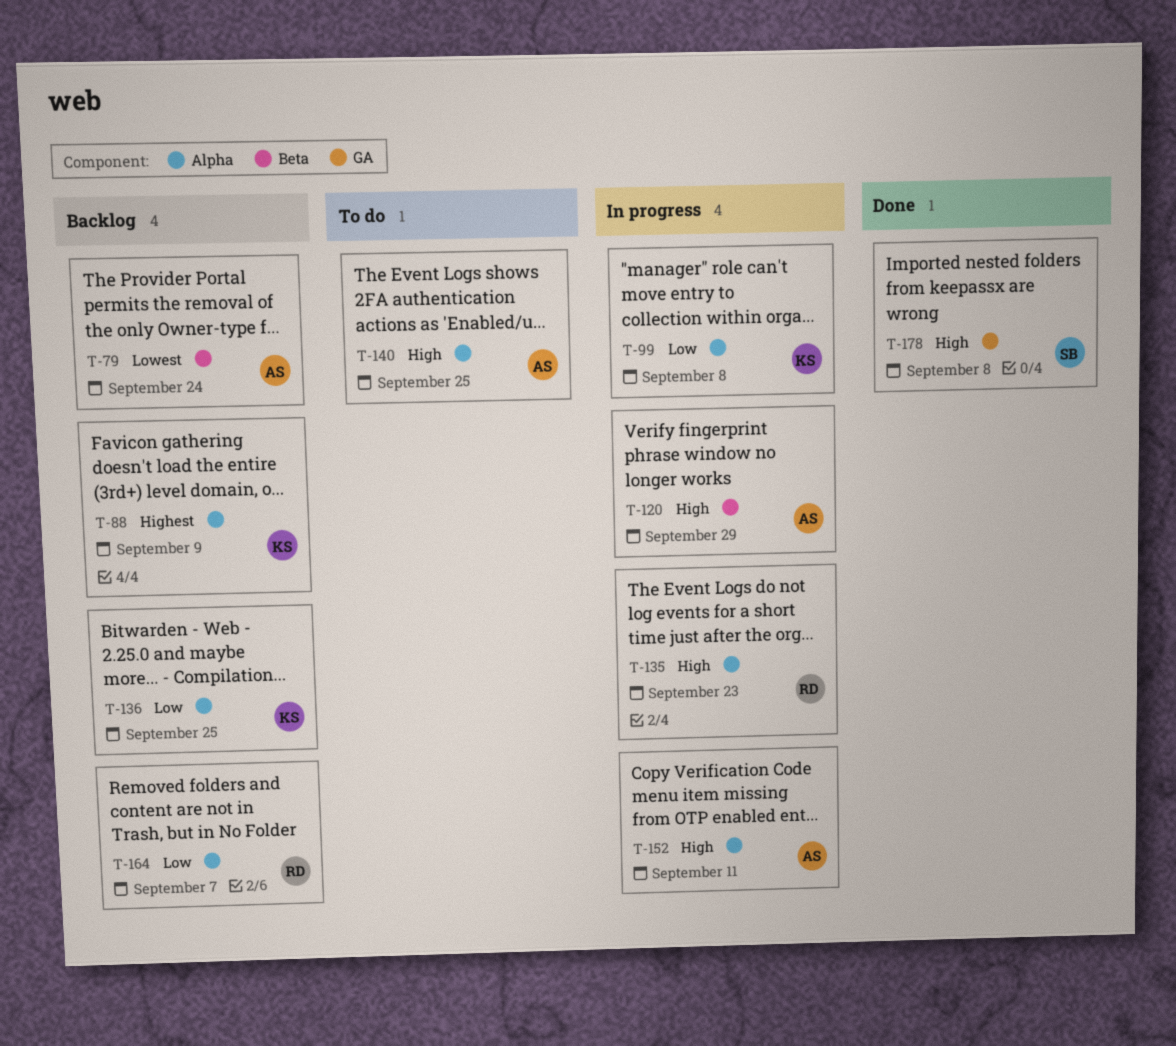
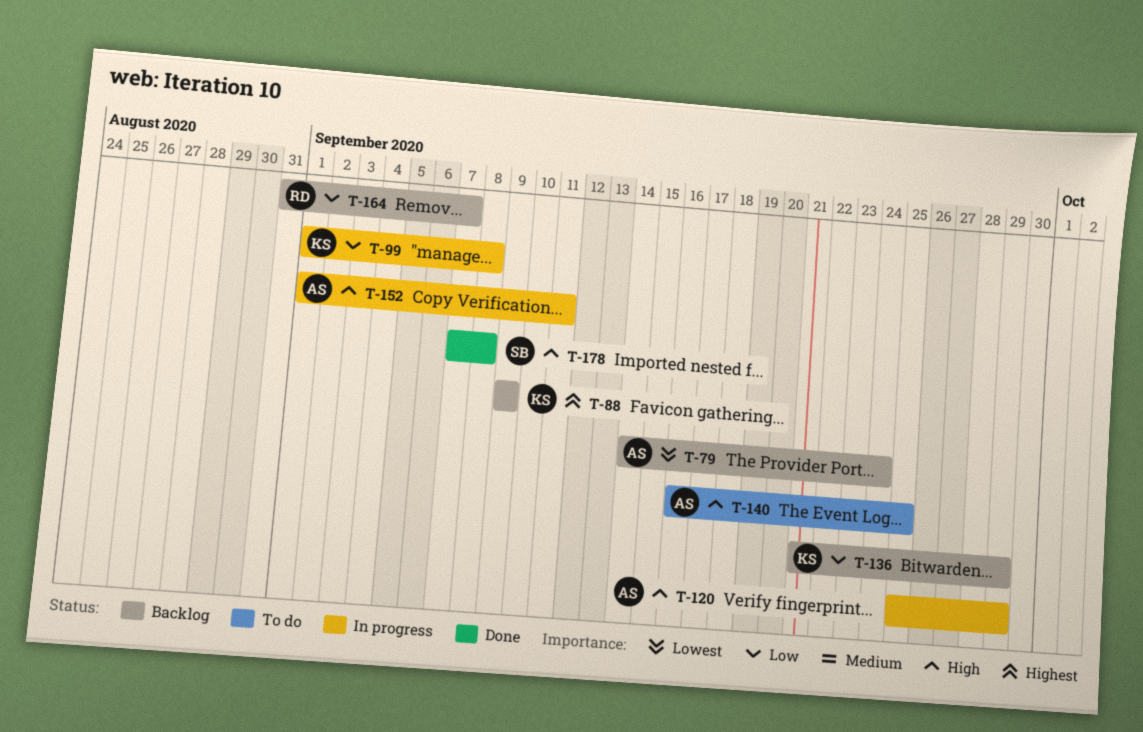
T-135: present -> none
T-136, due: Sep 25 -> Sep 29

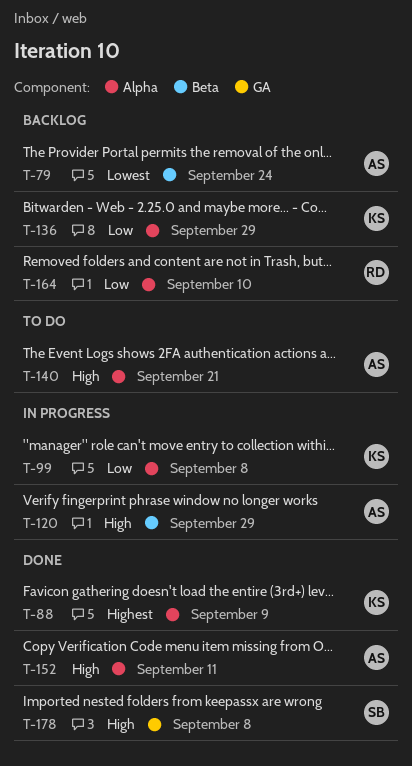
T-88, status: Backlog -> Done
T-140, due: Sep 25 -> Sep 21
T-152, status: In progress -> Done
T-164, due: Sep 7 -> Sep 10

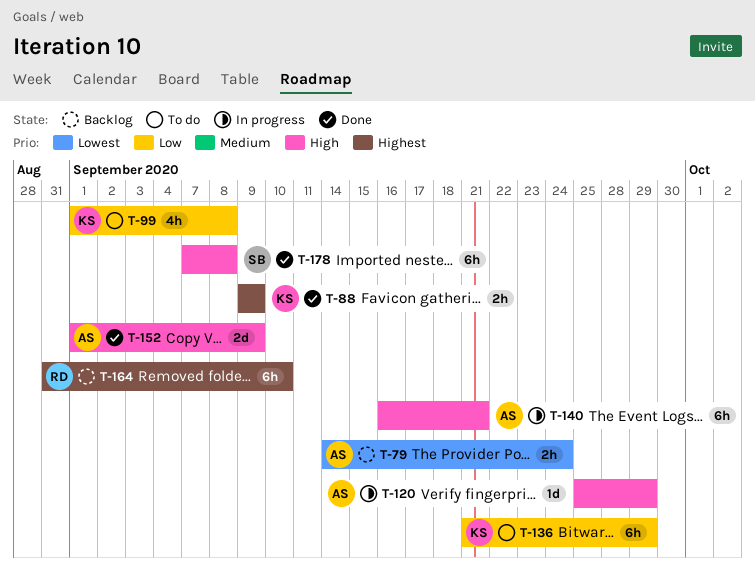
T-99, status: In progress -> To do
T-136, status: Backlog -> To do
T-140, status: To do -> In progress
T-152, due: Sep 11 -> Sep 9
T-164, priority: Low -> Highest

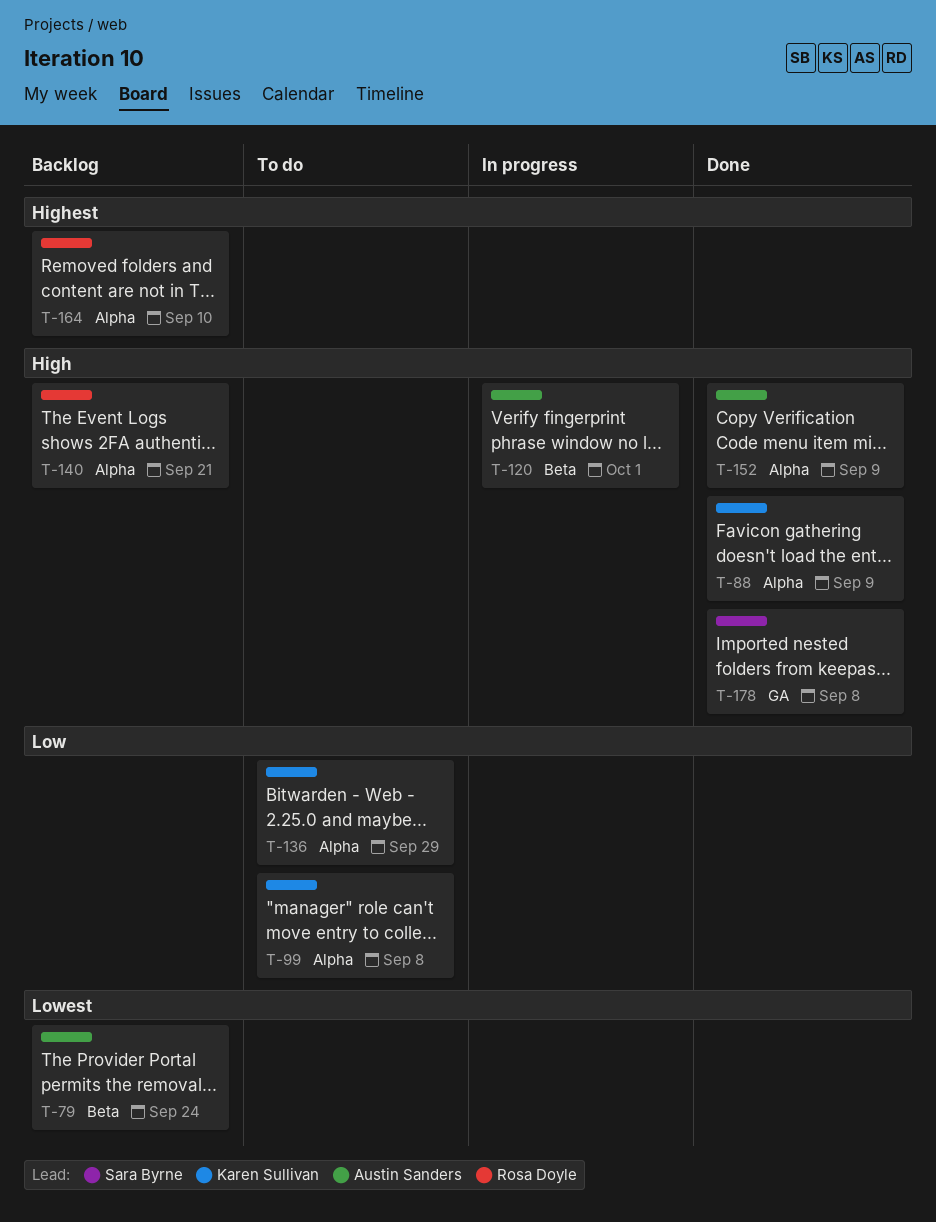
T-88, priority: Highest -> High
T-120, due: Sep 29 -> Oct 1
T-140, status: In progress -> Backlog
T-140, owner: Austin Sanders -> Rosa Doyle

